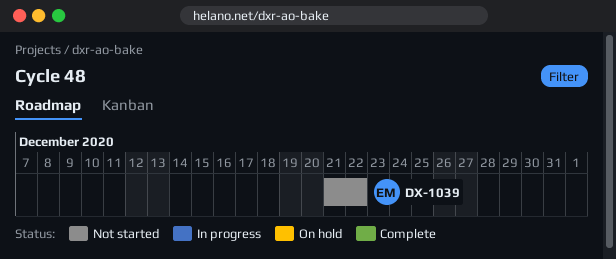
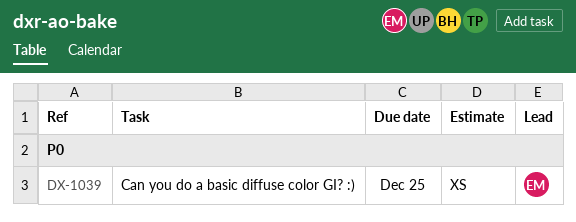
DX-1039, due: Dec 22 -> Dec 25

